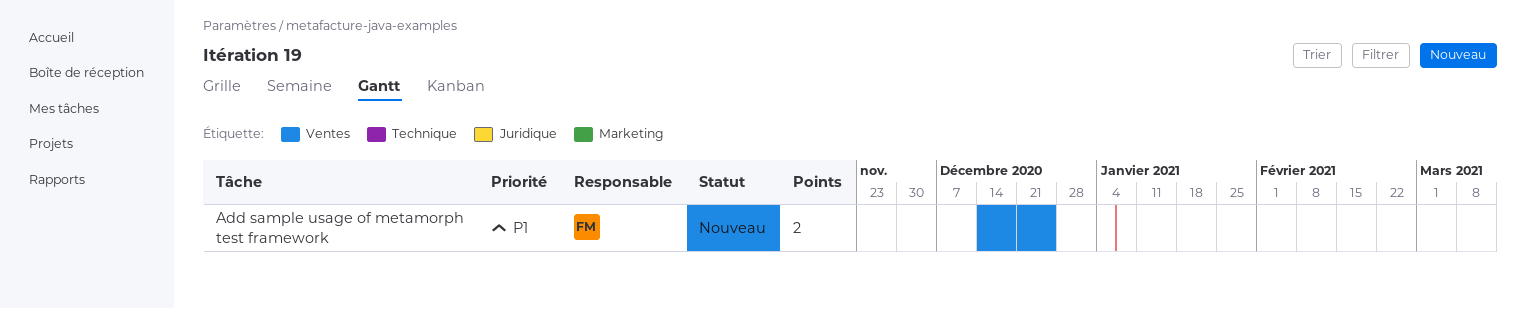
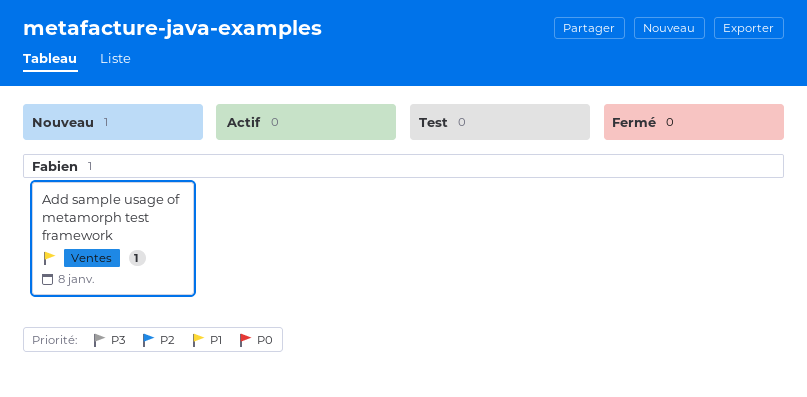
Add sample usage of metamorph test framework, estimate: 2 -> 1
Add sample usage of metamorph test framework, due: Dec 25 -> Jan 8

